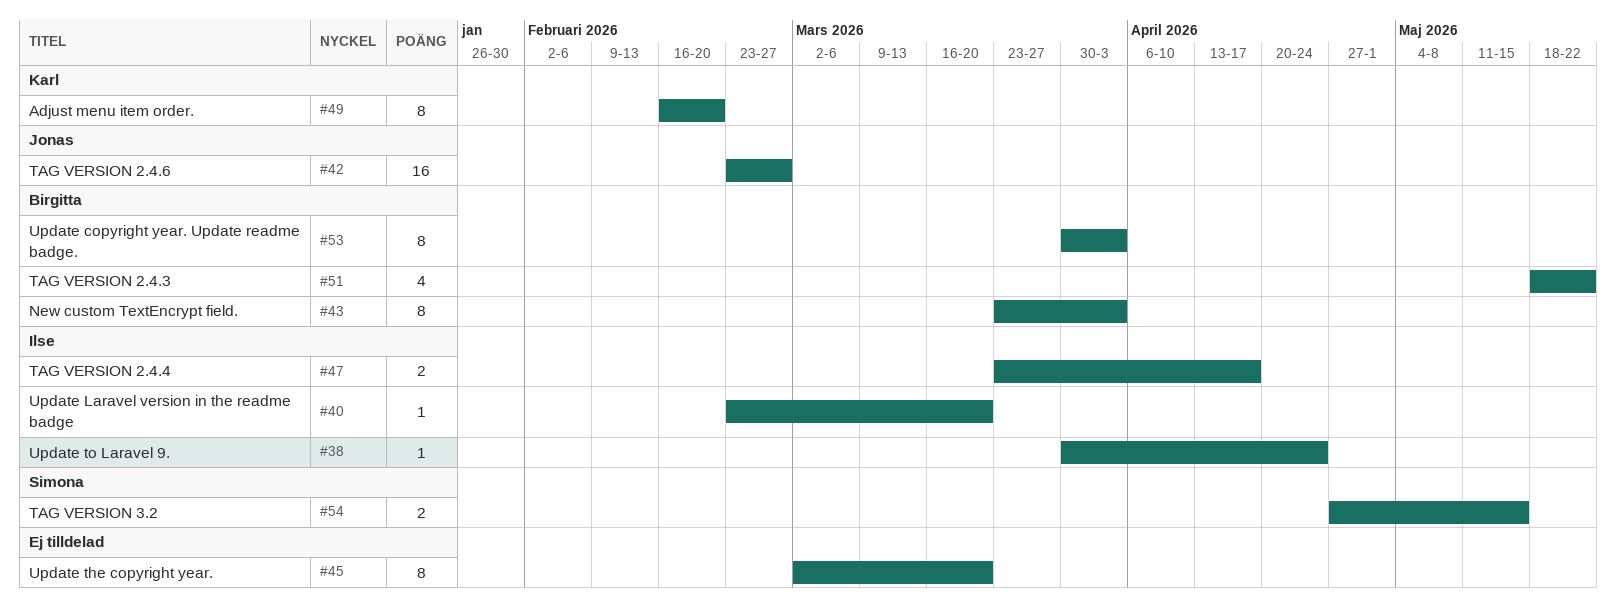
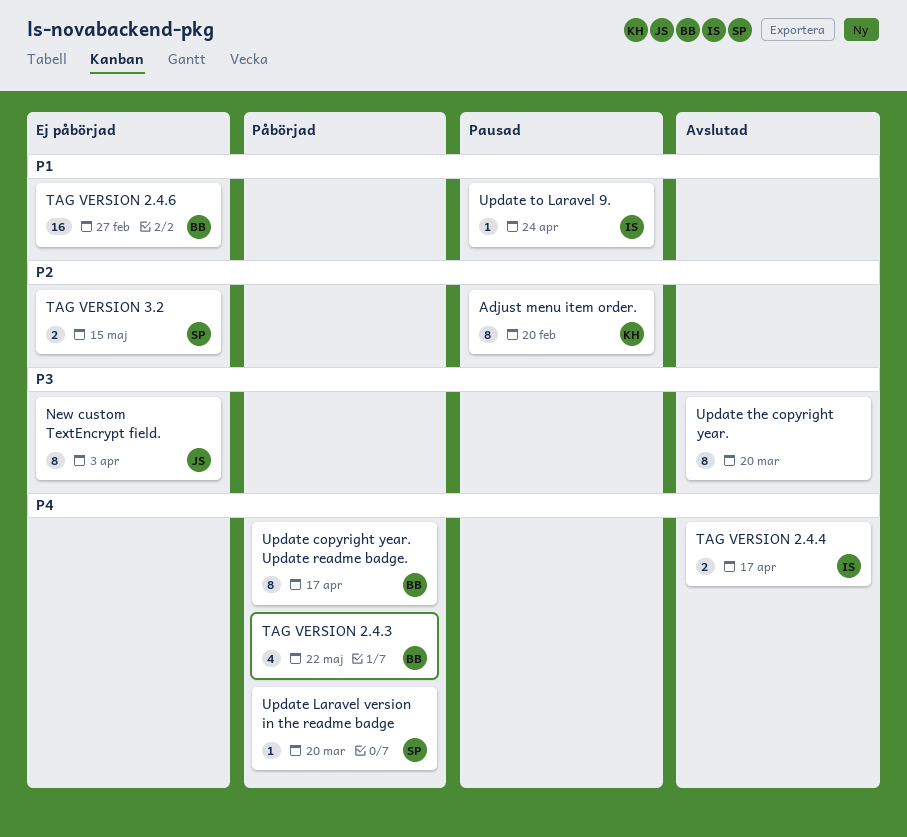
New custom TextEncrypt field., owner: Birgitta -> Jonas
TAG VERSION 2.4.6, owner: Jonas -> Birgitta
Update copyright year. Update readme badge., due: Apr 3 -> Apr 17
Update Laravel version in the readme badge, owner: Ilse -> Simona

